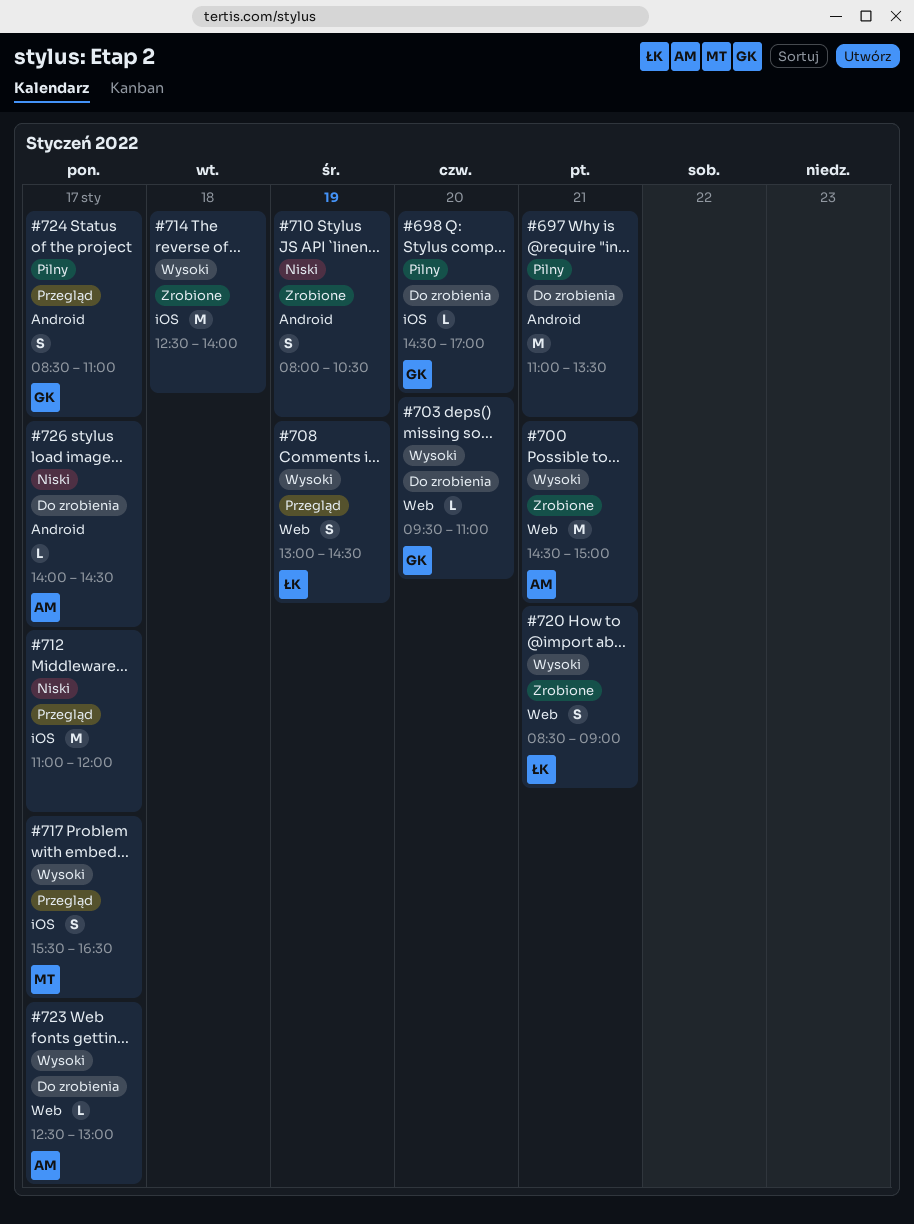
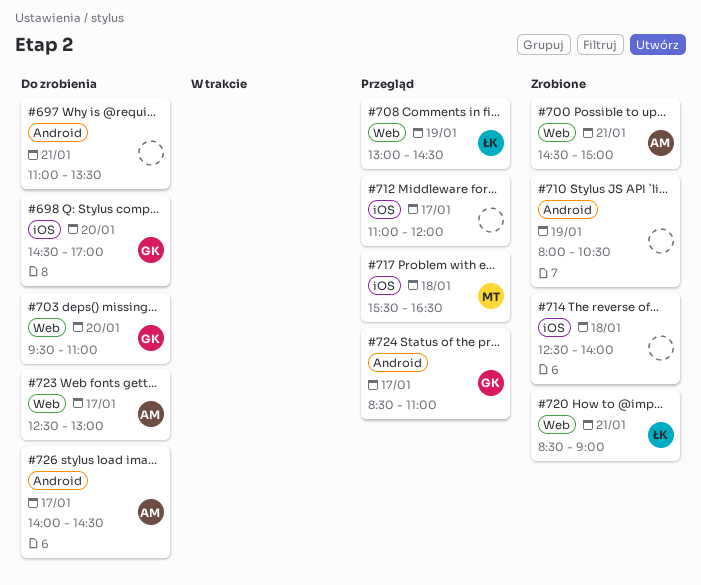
#717, day: Jan 17 -> Jan 18

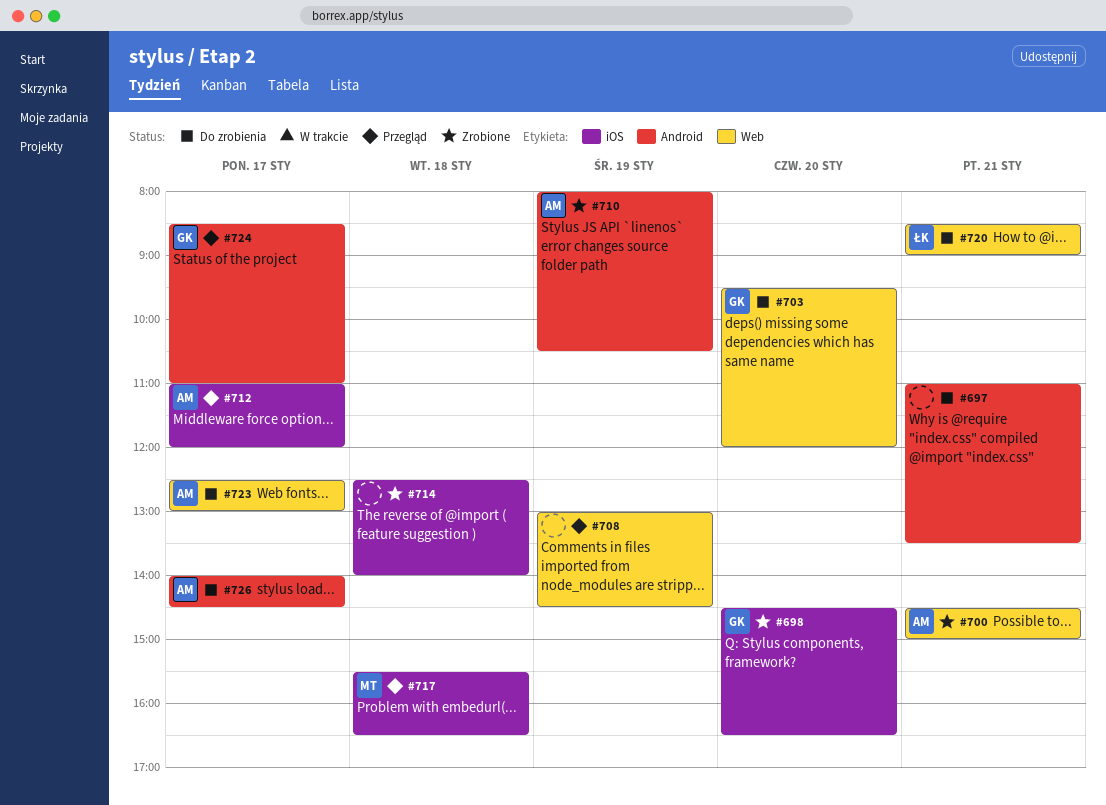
#698, status: Do zrobienia -> Zrobione
#698, ends: 17:00 -> 16:30
#703, ends: 11:00 -> 12:00
#708, owner: ŁK -> none
#710, owner: none -> AM
#712, owner: none -> AM
#720, status: Zrobione -> Do zrobienia

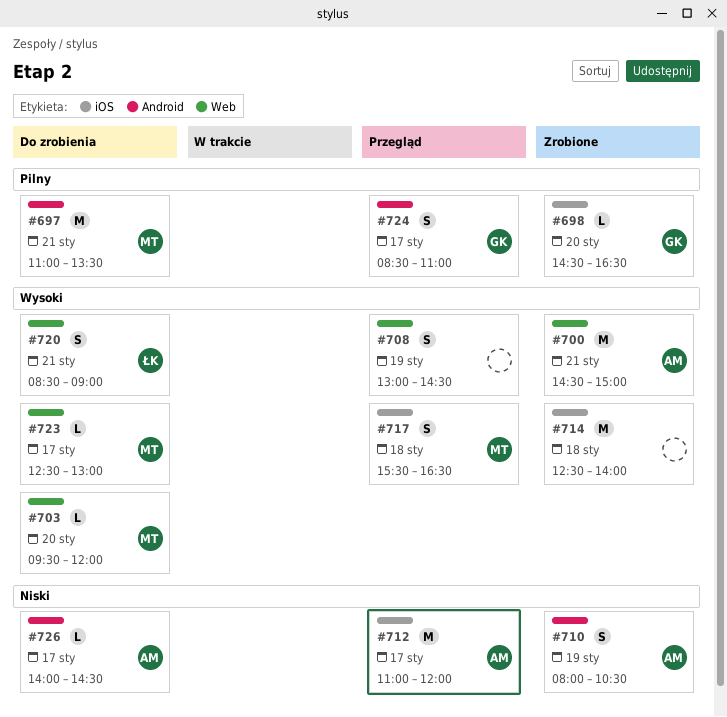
#697, owner: none -> MT
#703, owner: GK -> MT
#723, owner: AM -> MT

